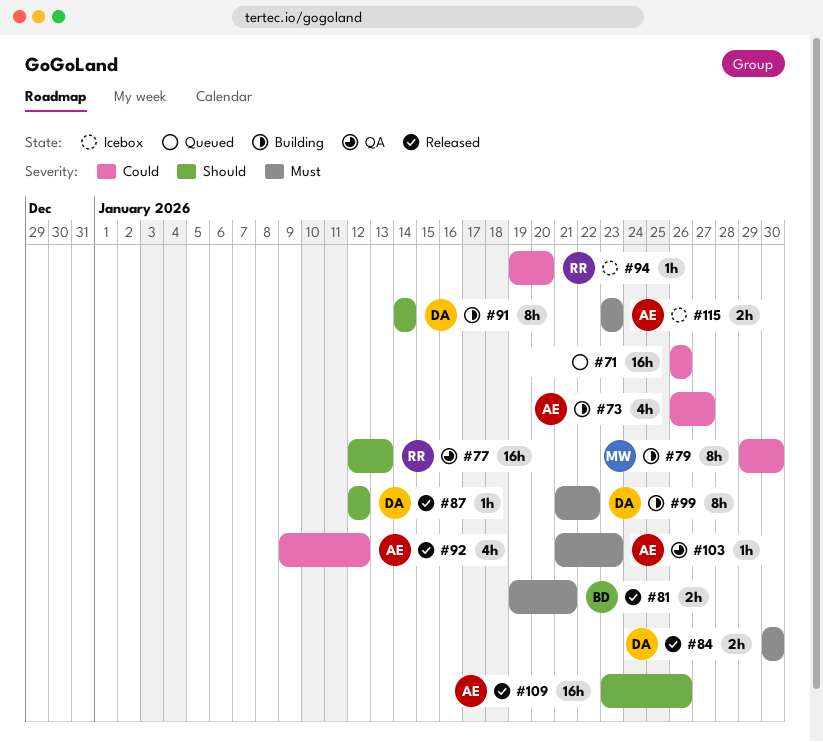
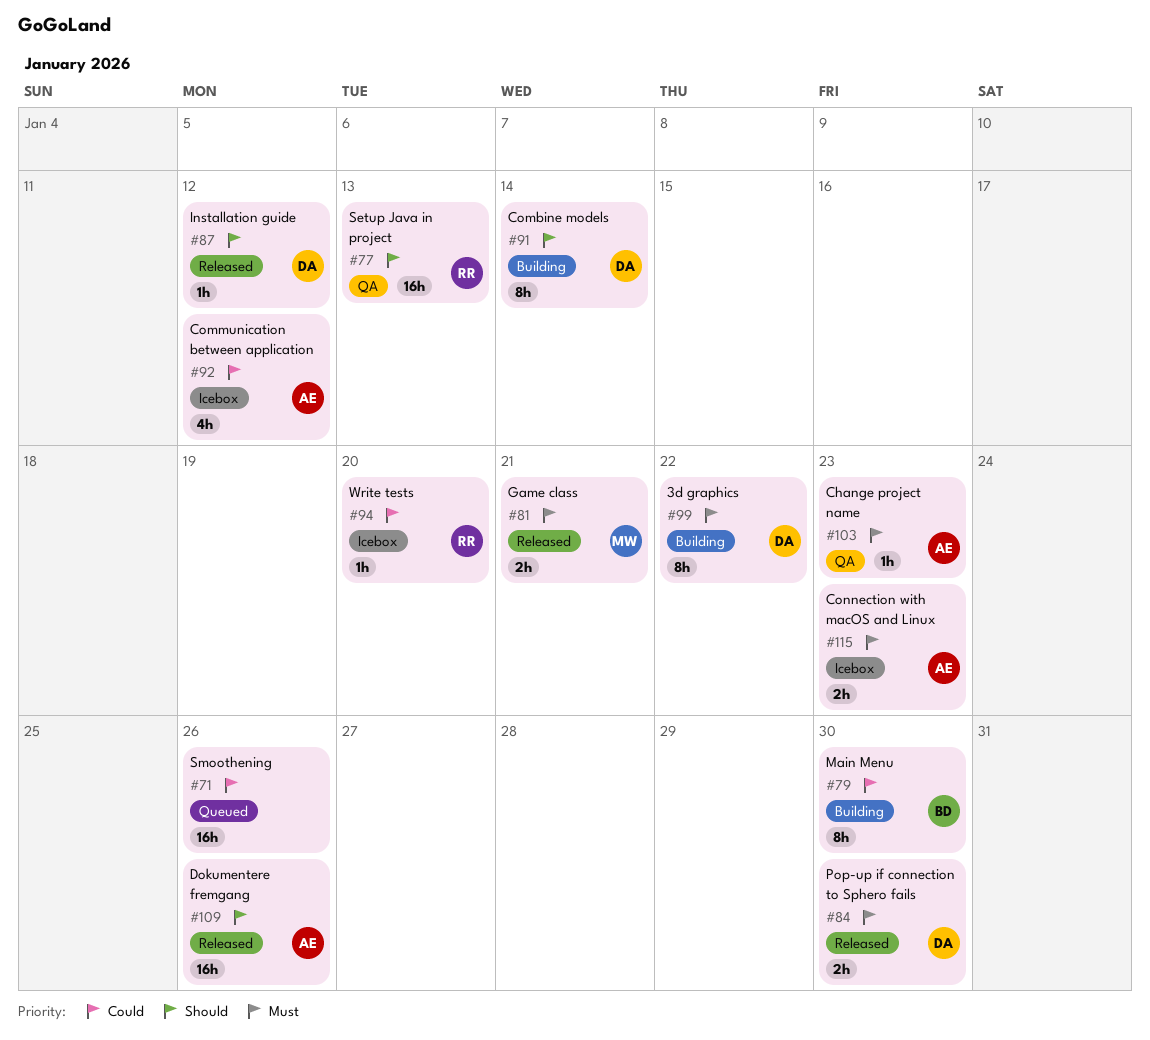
#73: present -> none
#79, owner: MW -> BD
#81, owner: BD -> MW
#92, status: Released -> Icebox

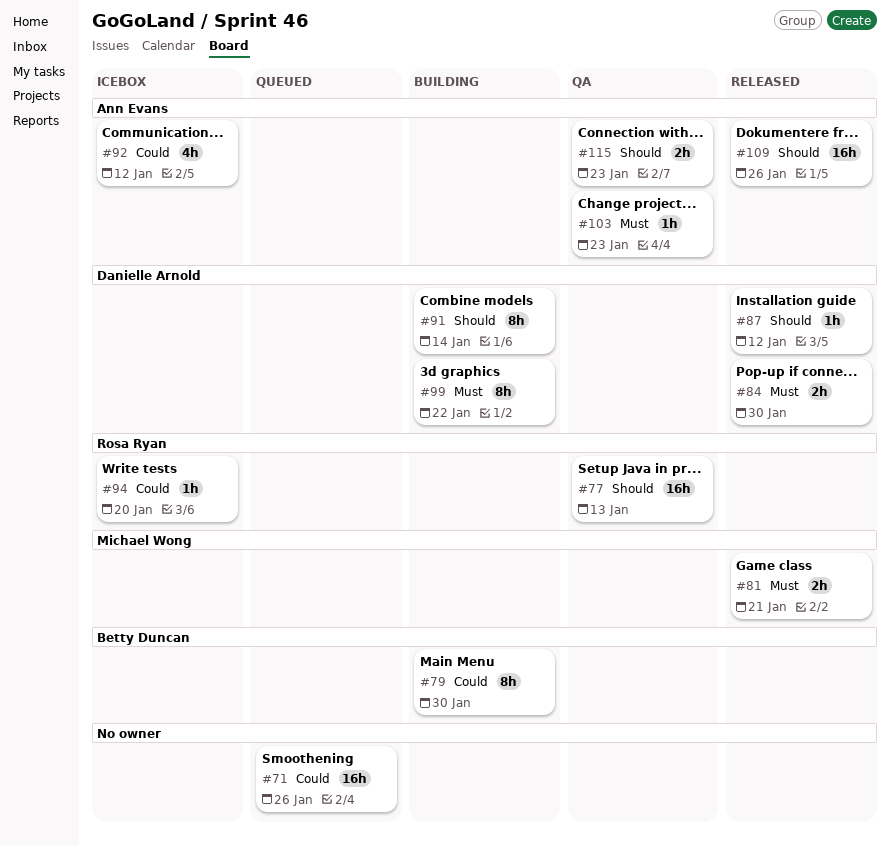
#115, status: Icebox -> QA
#115, priority: Must -> Should

